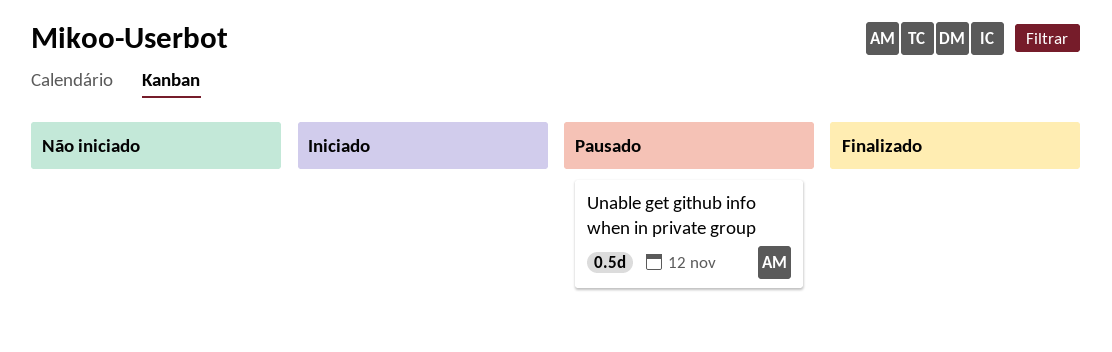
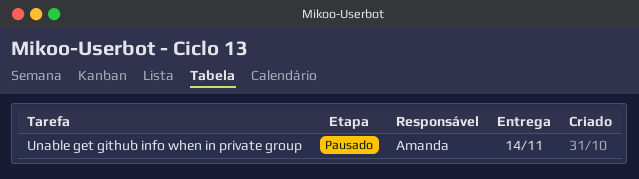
Unable get github info when in private group, due: Nov 12 -> Nov 14

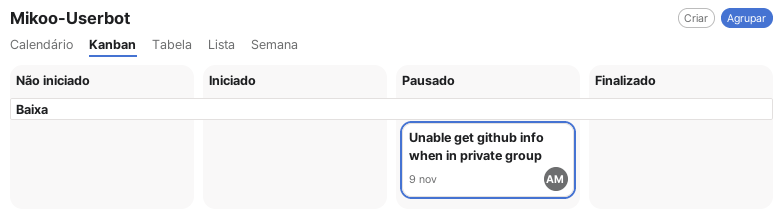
Unable get github info when in private group, due: Nov 14 -> Nov 9

